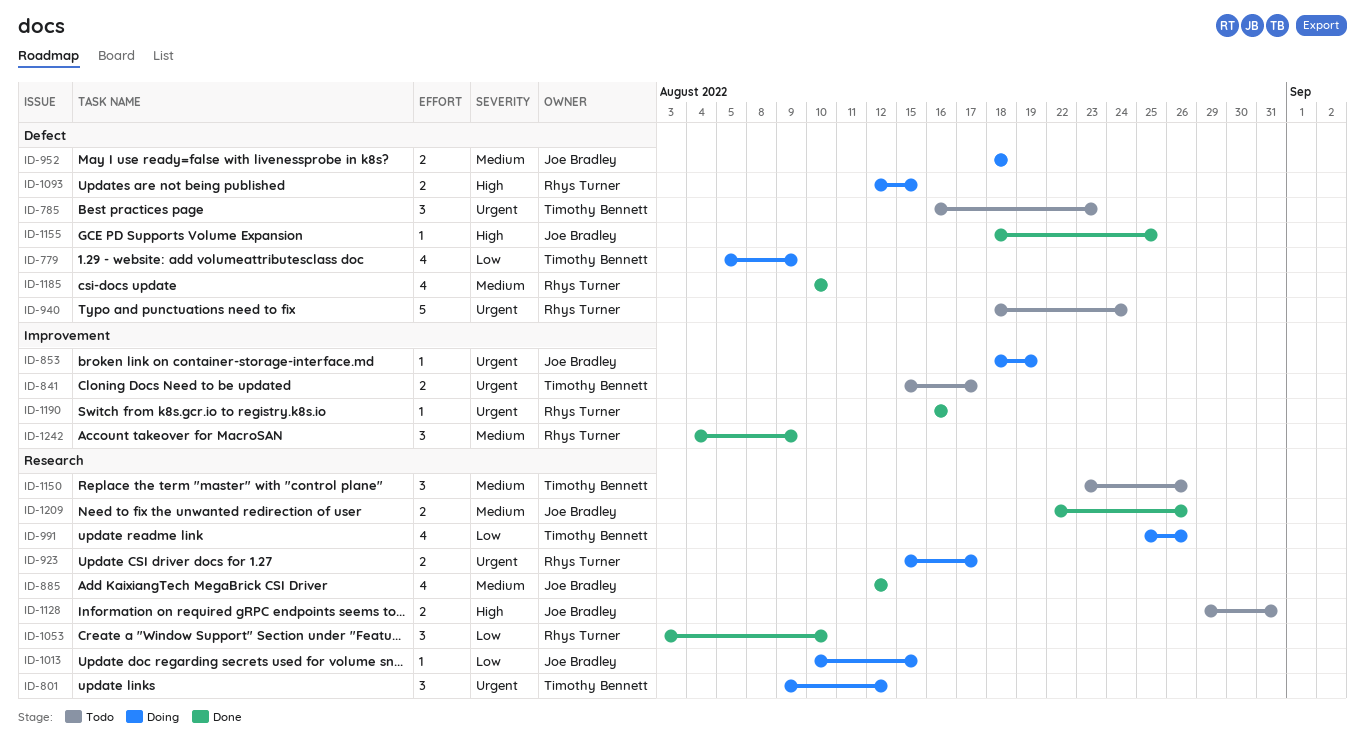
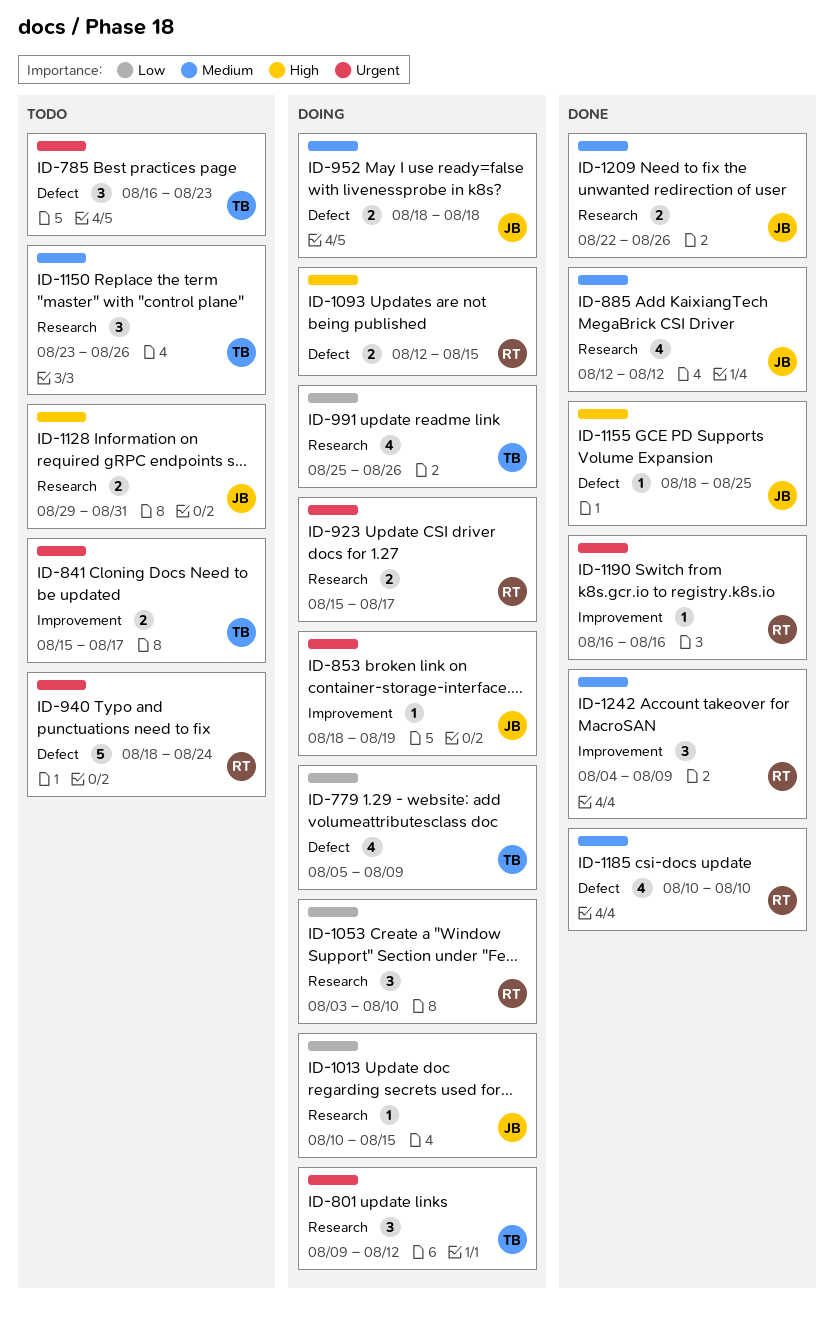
ID-1053, status: Done -> Doing

